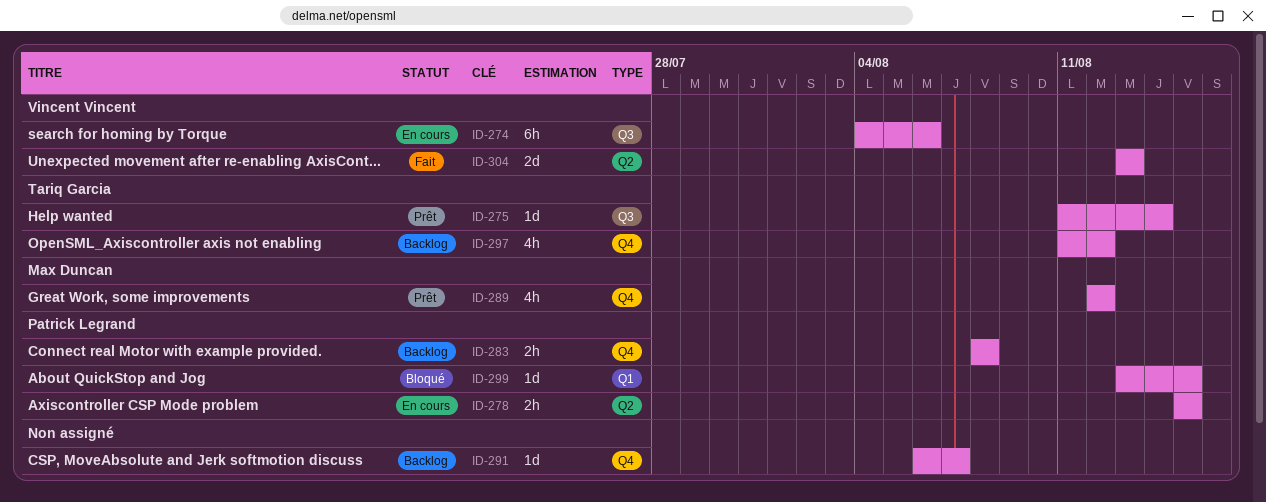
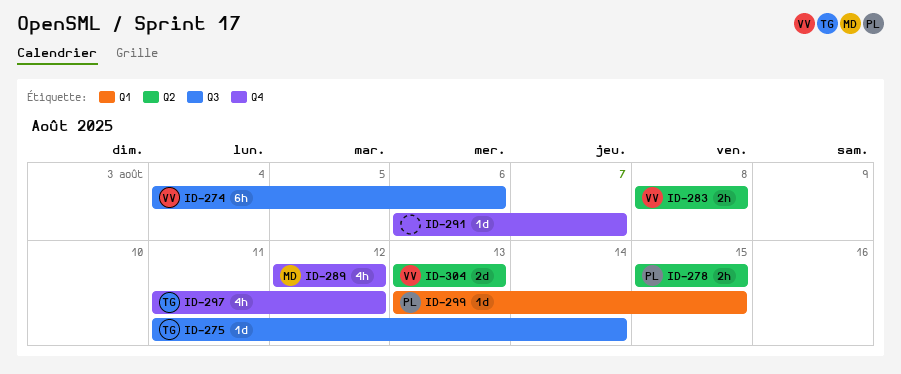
ID-283, owner: Patrick Legrand -> Vincent Vincent
ID-283, label: Q4 -> Q2

